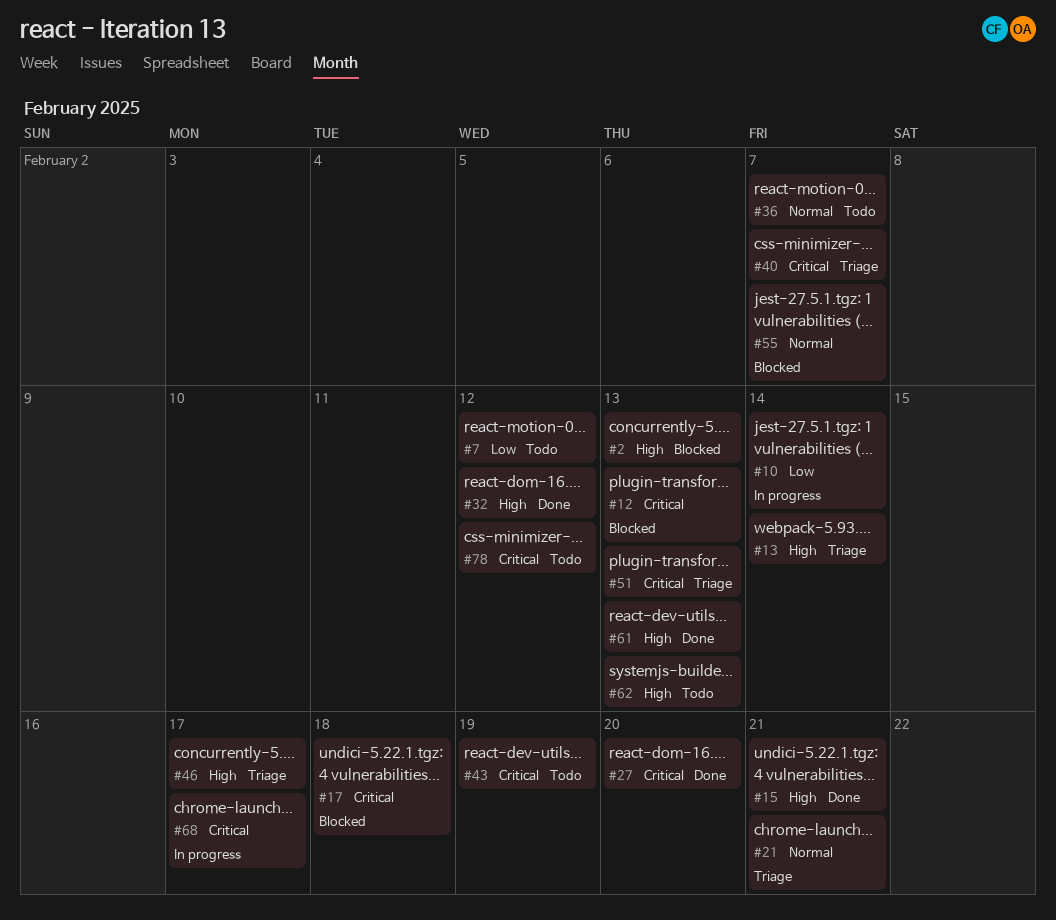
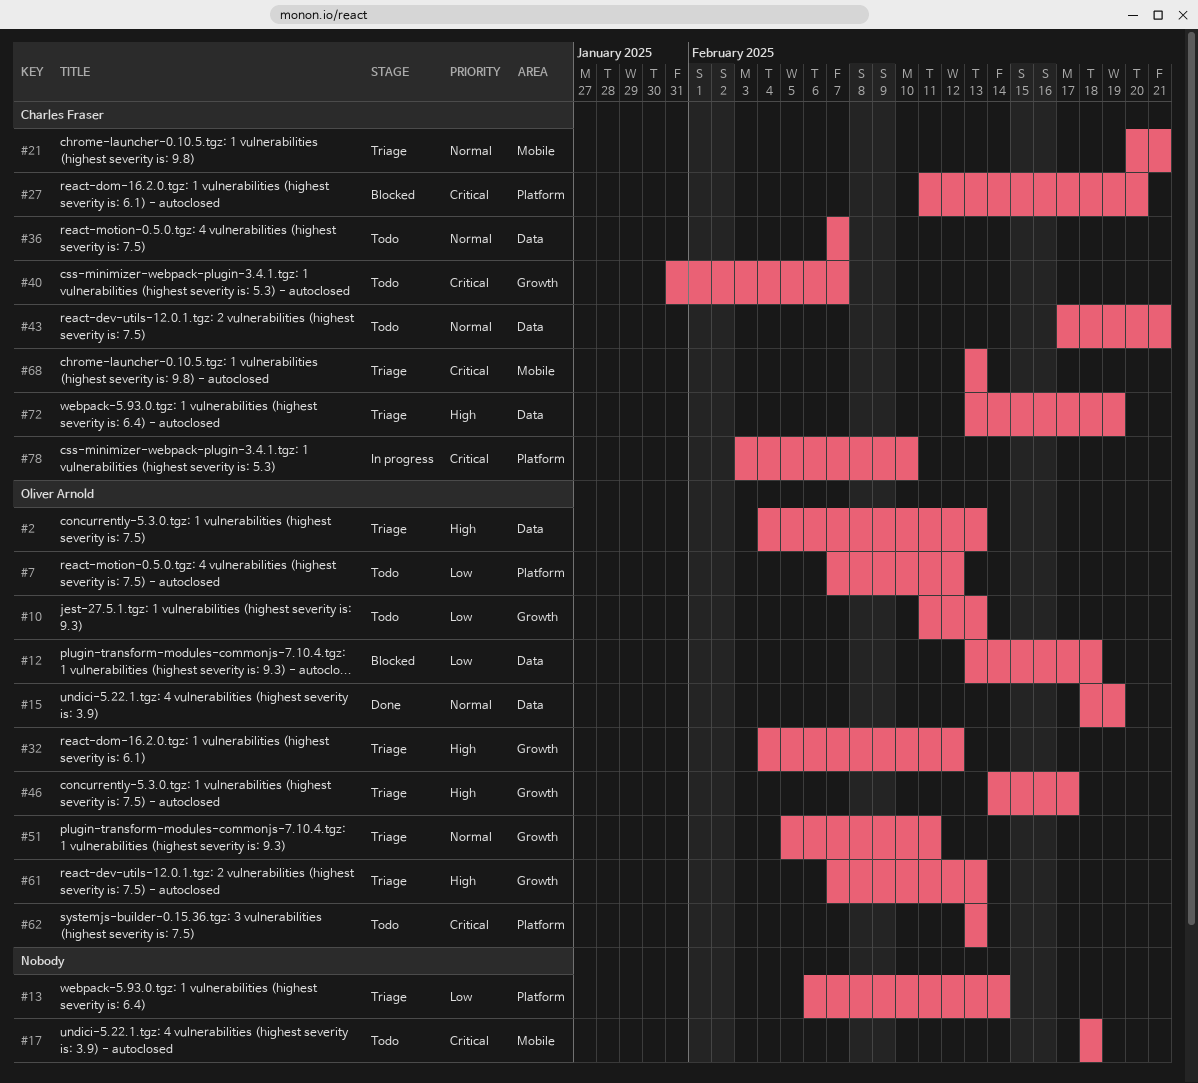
#2, status: Blocked -> Triage
#10, status: In progress -> Todo
#10, due: Feb 14 -> Feb 13
#12, priority: Critical -> Low
#12, due: Feb 13 -> Feb 18
#13, priority: High -> Low
#15, priority: High -> Normal
#15, due: Feb 21 -> Feb 19
#17, status: Blocked -> Todo
#27, status: Done -> Blocked
#32, status: Done -> Triage
#40, status: Triage -> Todo
#43, priority: Critical -> Normal
#43, due: Feb 19 -> Feb 21
#51, priority: Critical -> Normal
#51, due: Feb 13 -> Feb 11
#55: present -> none
#61, status: Done -> Triage
#62, priority: High -> Critical
#68, status: In progress -> Triage
#68, due: Feb 17 -> Feb 13
#72: none -> present
#78, status: Todo -> In progress
#78, due: Feb 12 -> Feb 10

